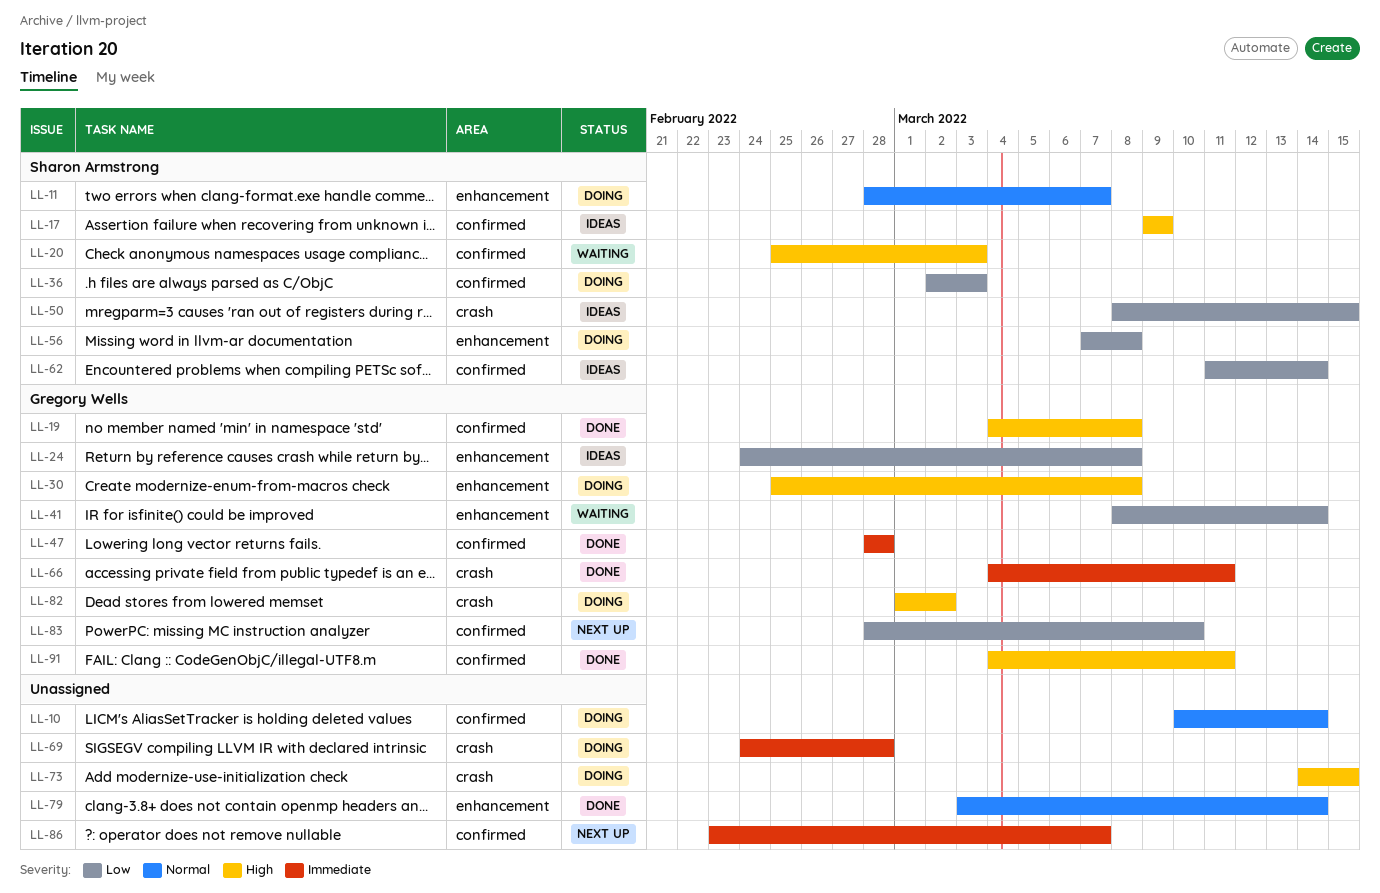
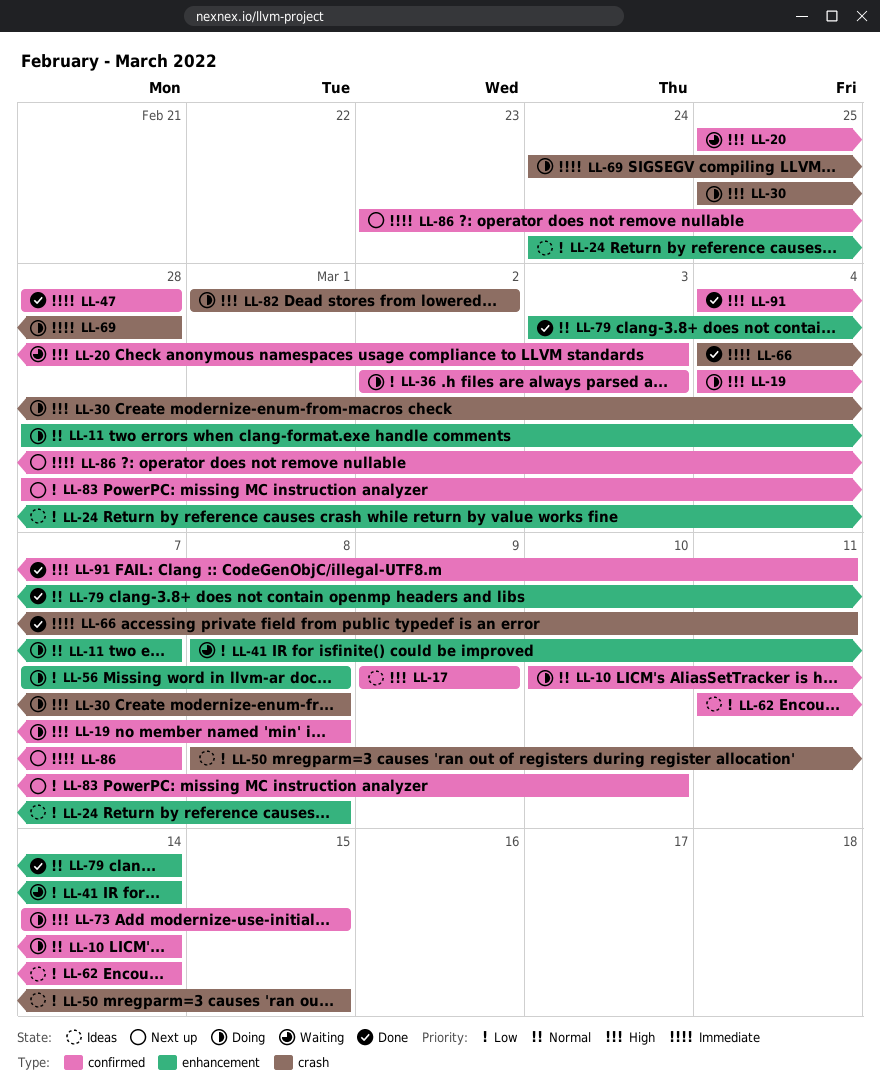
LL-19, status: Done -> Doing
LL-30, label: enhancement -> crash
LL-73, label: crash -> confirmed

